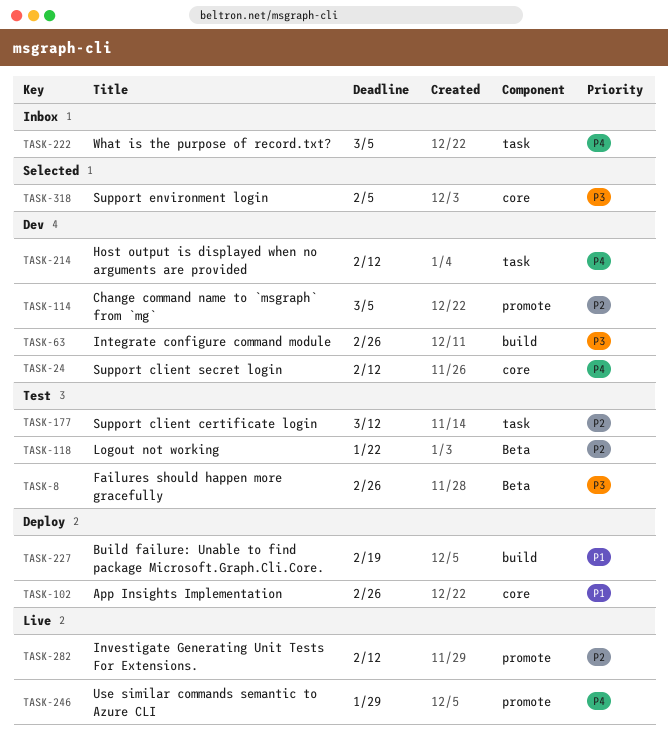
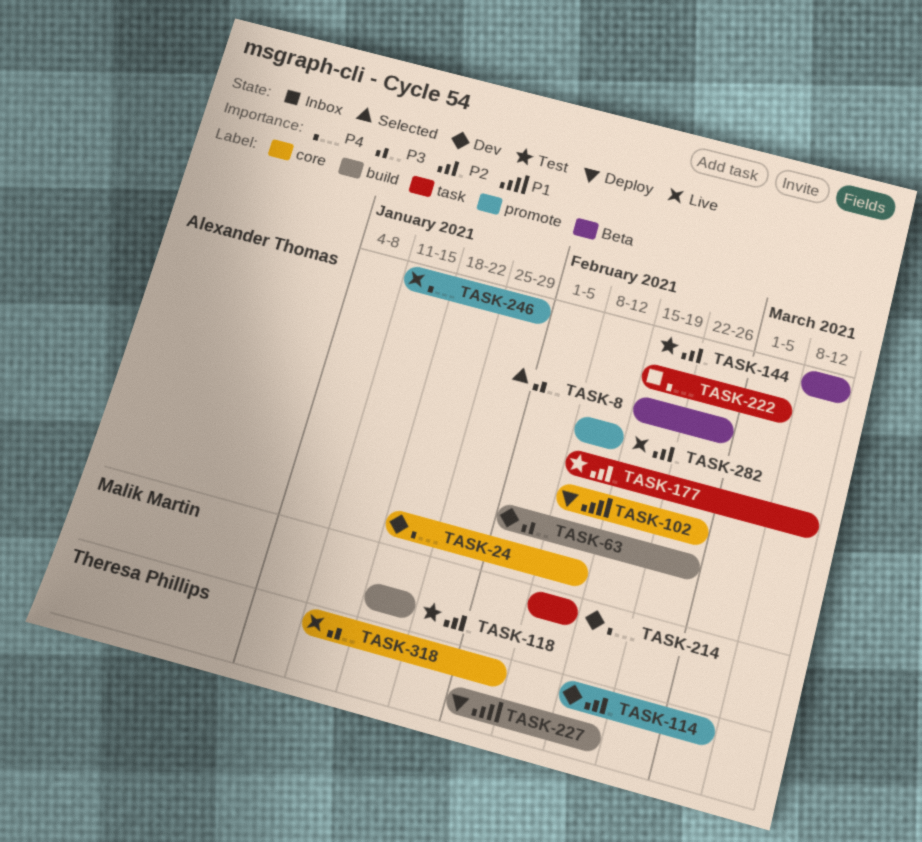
TASK-8, status: Test -> Selected
TASK-118, label: Beta -> build
TASK-144: none -> present
TASK-318, status: Selected -> Live

